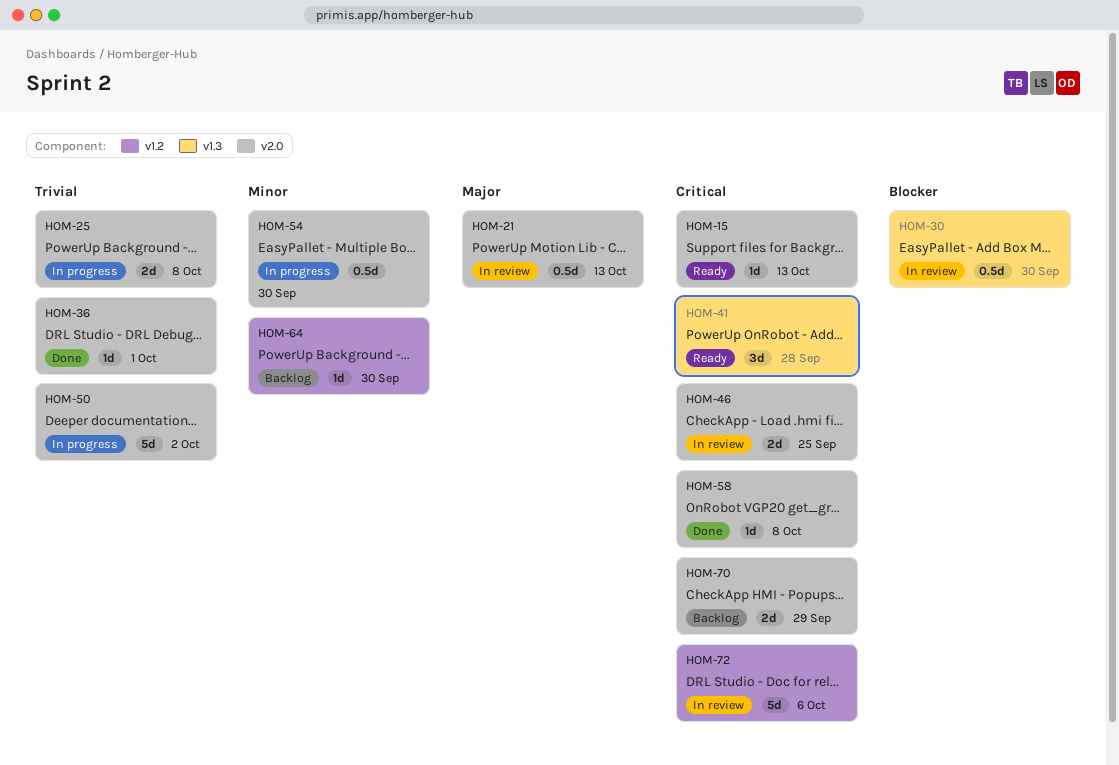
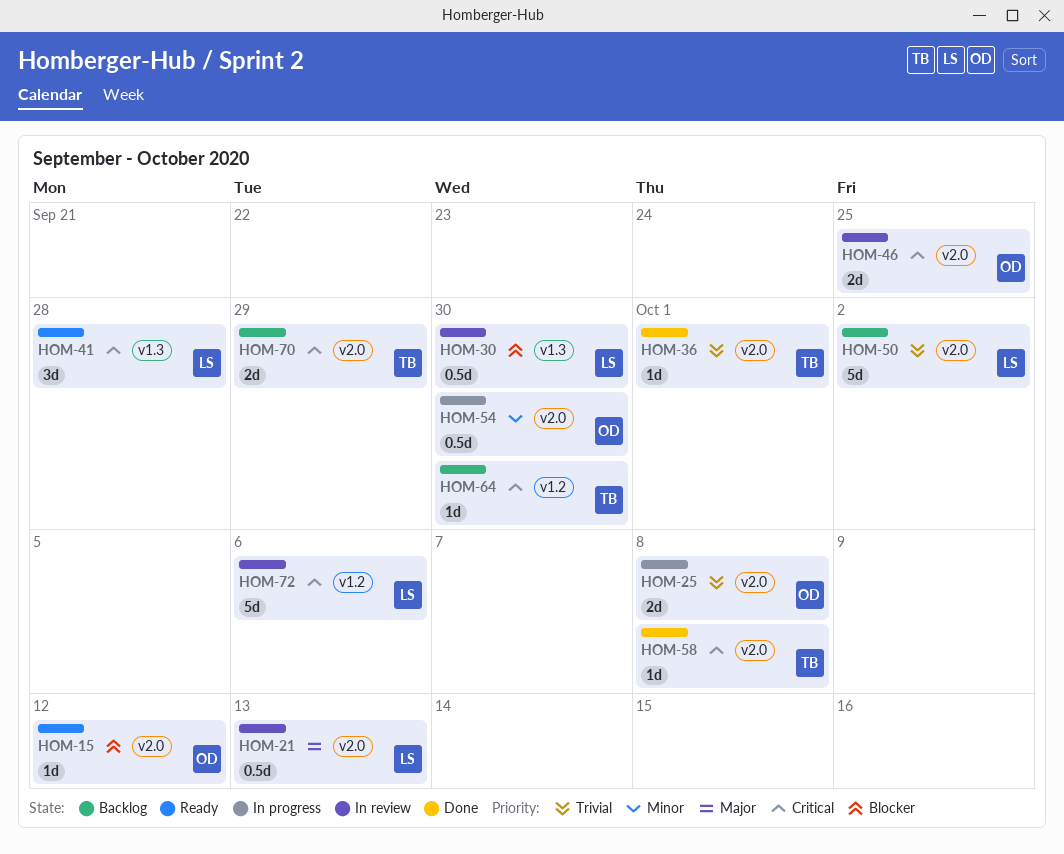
HOM-15, priority: Critical -> Blocker
HOM-15, due: Oct 13 -> Oct 12
HOM-50, status: In progress -> Backlog
HOM-64, priority: Minor -> Critical

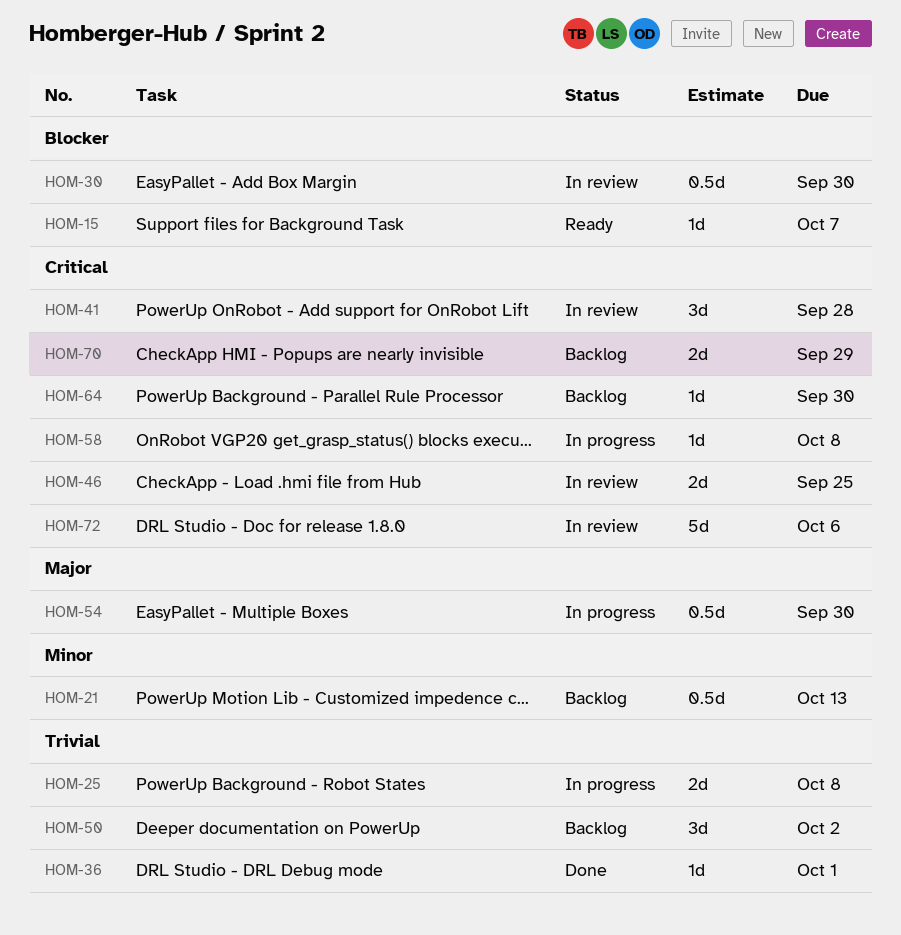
HOM-15, due: Oct 12 -> Oct 7
HOM-21, status: In review -> Backlog
HOM-21, priority: Major -> Minor
HOM-41, status: Ready -> In review
HOM-50, estimate: 5d -> 3d
HOM-54, priority: Minor -> Major
HOM-58, status: Done -> In progress

